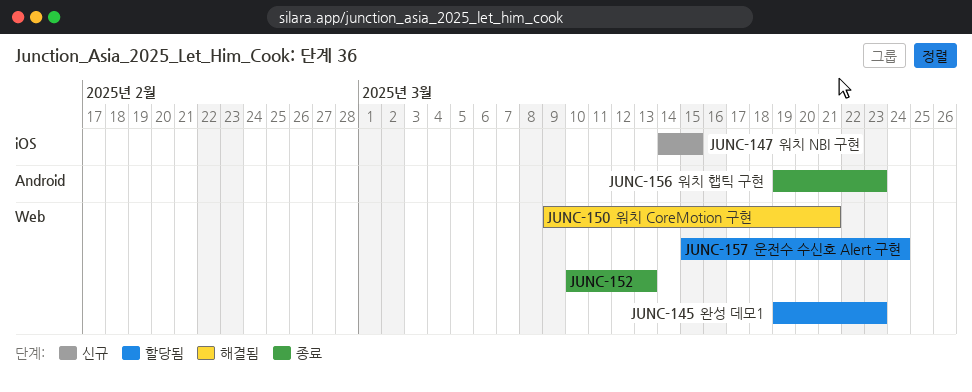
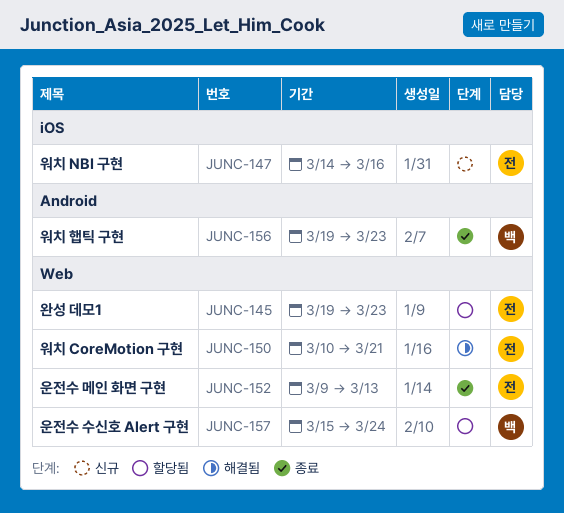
JUNC-147, due: Mar 15 -> Mar 16
JUNC-150, start: Mar 9 -> Mar 10
JUNC-152, start: Mar 10 -> Mar 9

